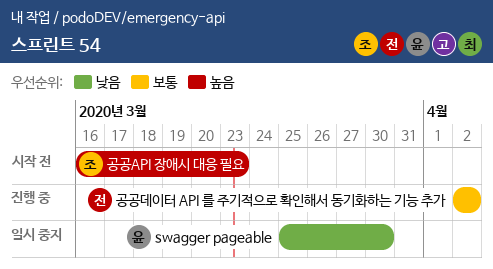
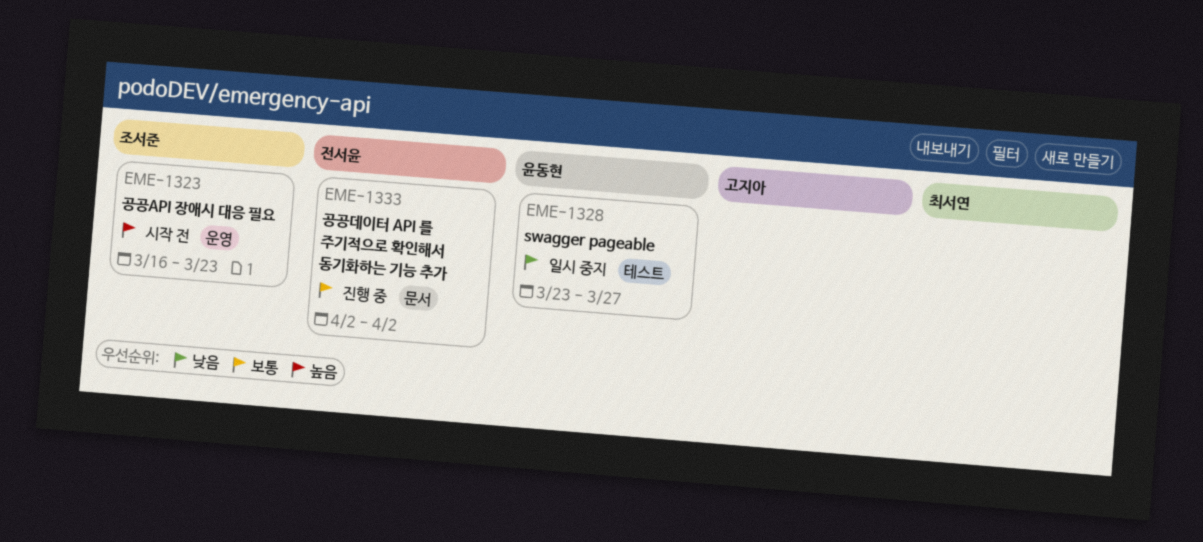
swagger pageable, start: Mar 25 -> Mar 23
swagger pageable, due: Mar 30 -> Mar 27

